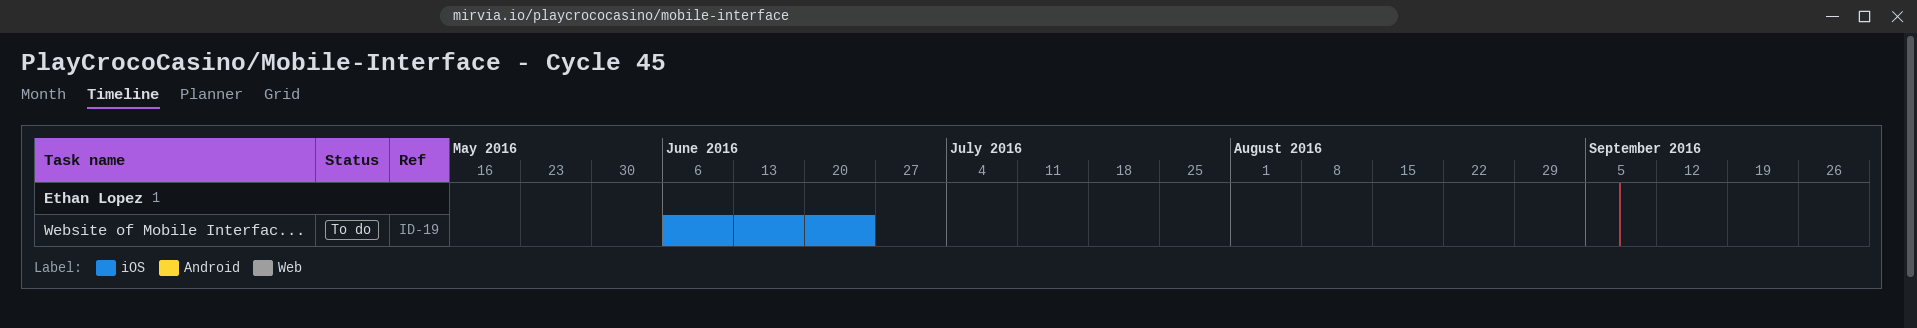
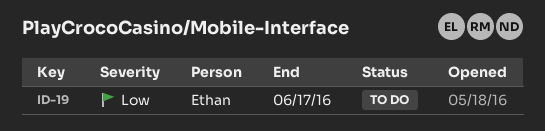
ID-19, due: Jun 24 -> Jun 17

